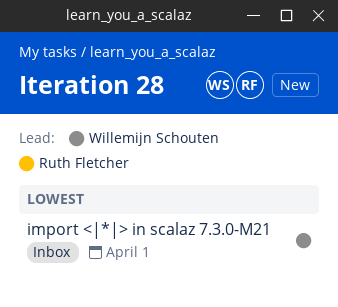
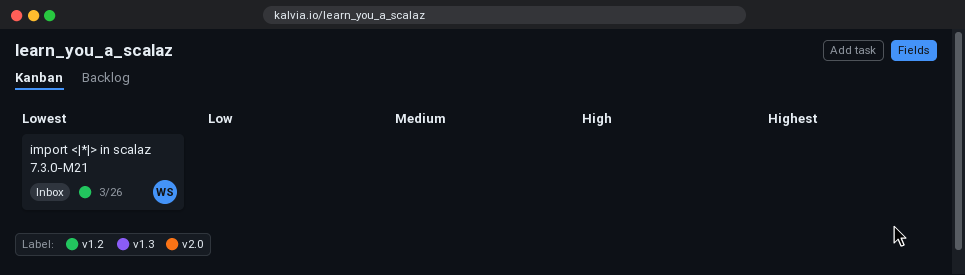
import <|*|> in scalaz 7.3.0-M21, due: Apr 1 -> Mar 26

